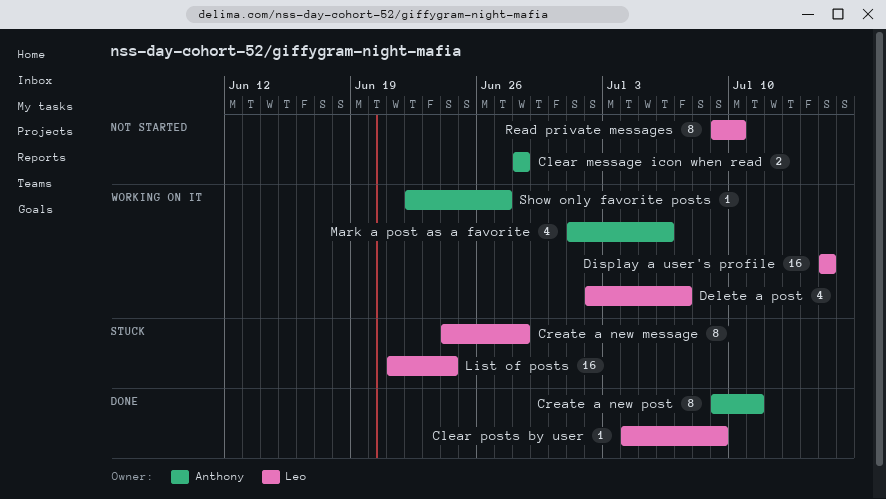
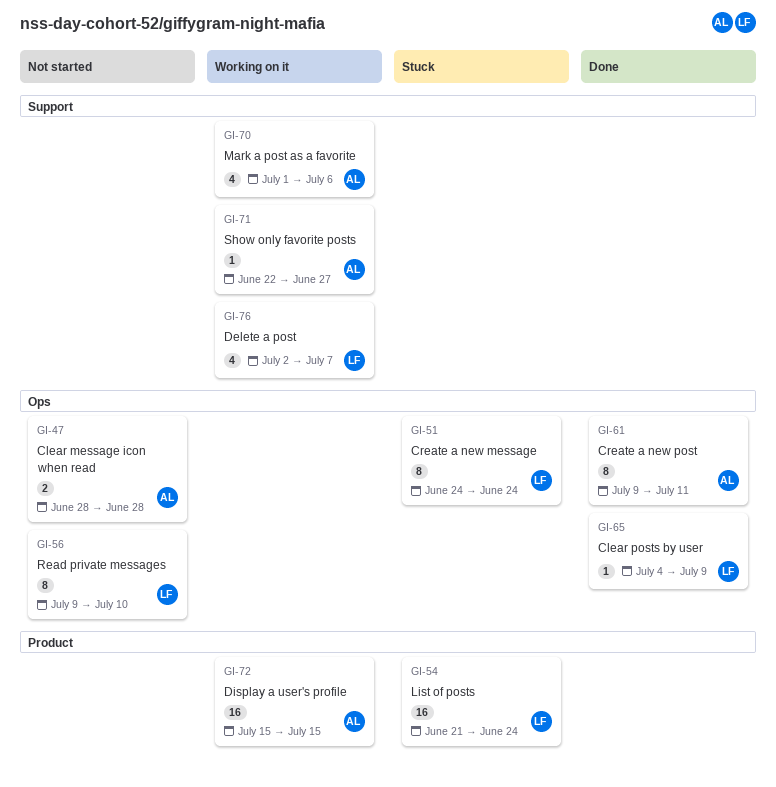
Create a new message, due: Jun 28 -> Jun 24
Display a user's profile, owner: Leo -> Anthony

